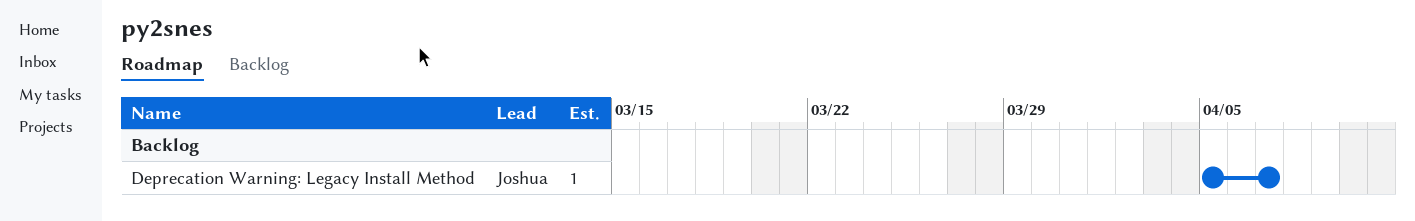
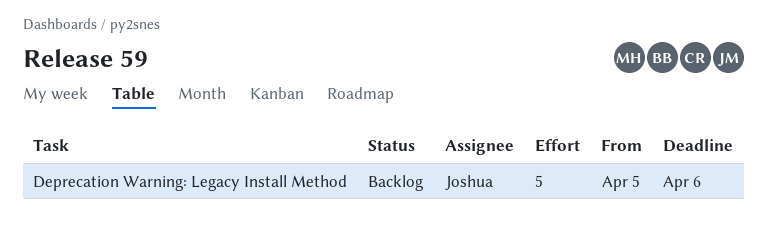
Deprecation Warning: Legacy Install Method, estimate: 1 -> 5
Deprecation Warning: Legacy Install Method, due: Apr 7 -> Apr 6

